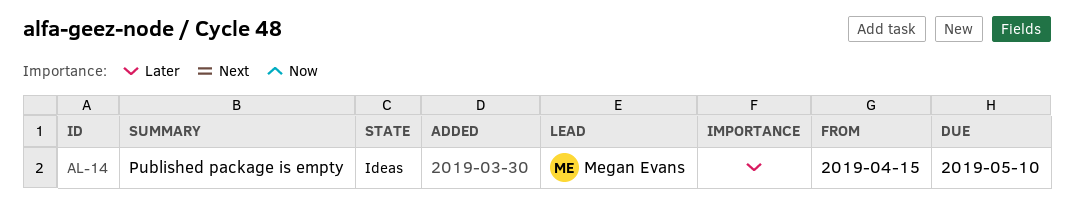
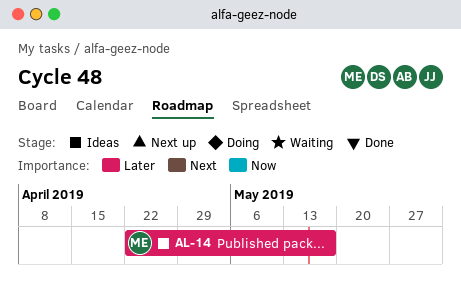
AL-14, start: Apr 15 -> Apr 22
AL-14, due: May 10 -> May 17

